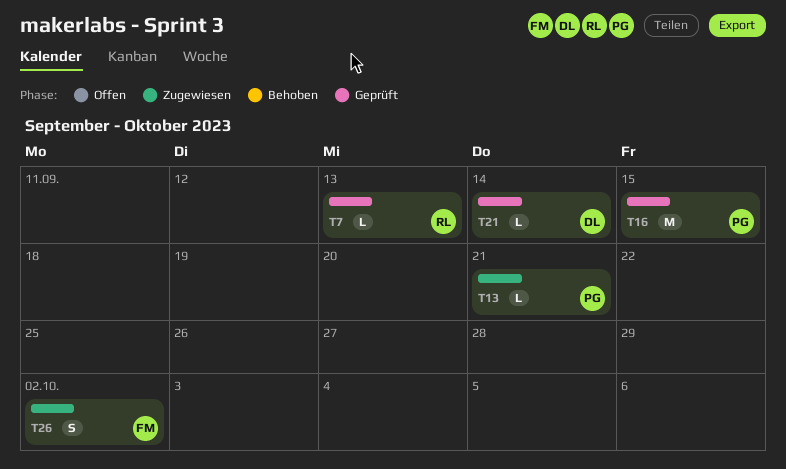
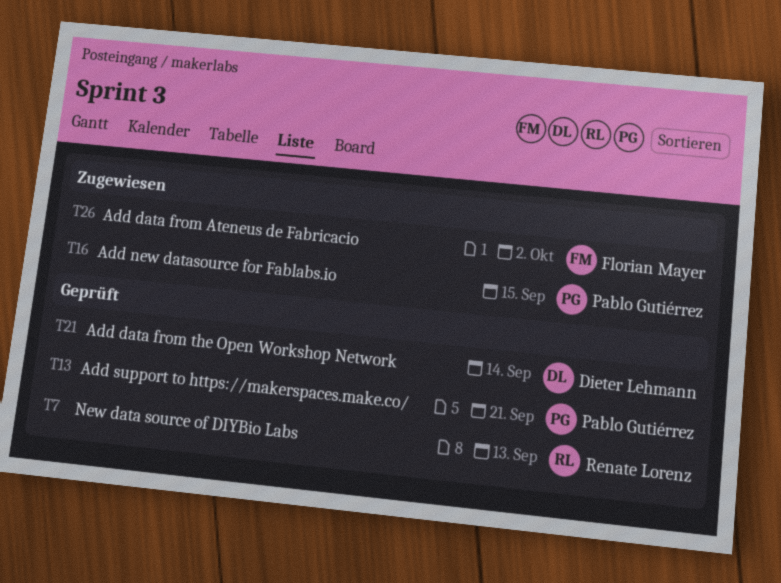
T13, status: Zugewiesen -> Geprüft
T16, status: Geprüft -> Zugewiesen

